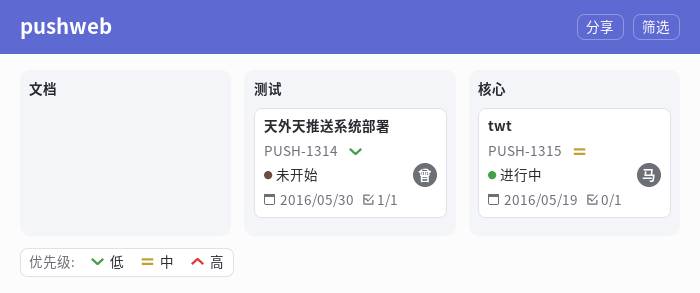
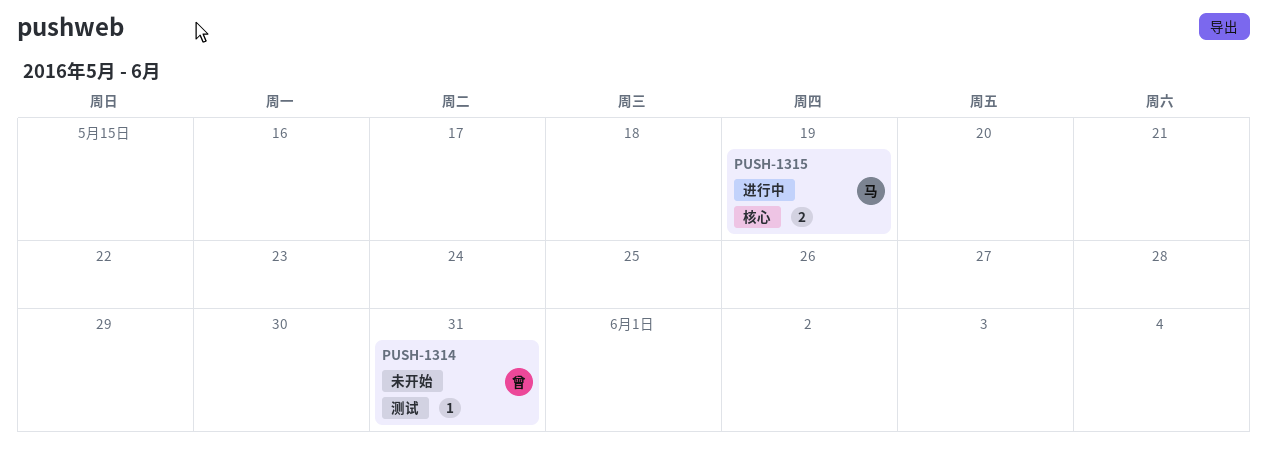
PUSH-1314, due: May 30 -> May 31

